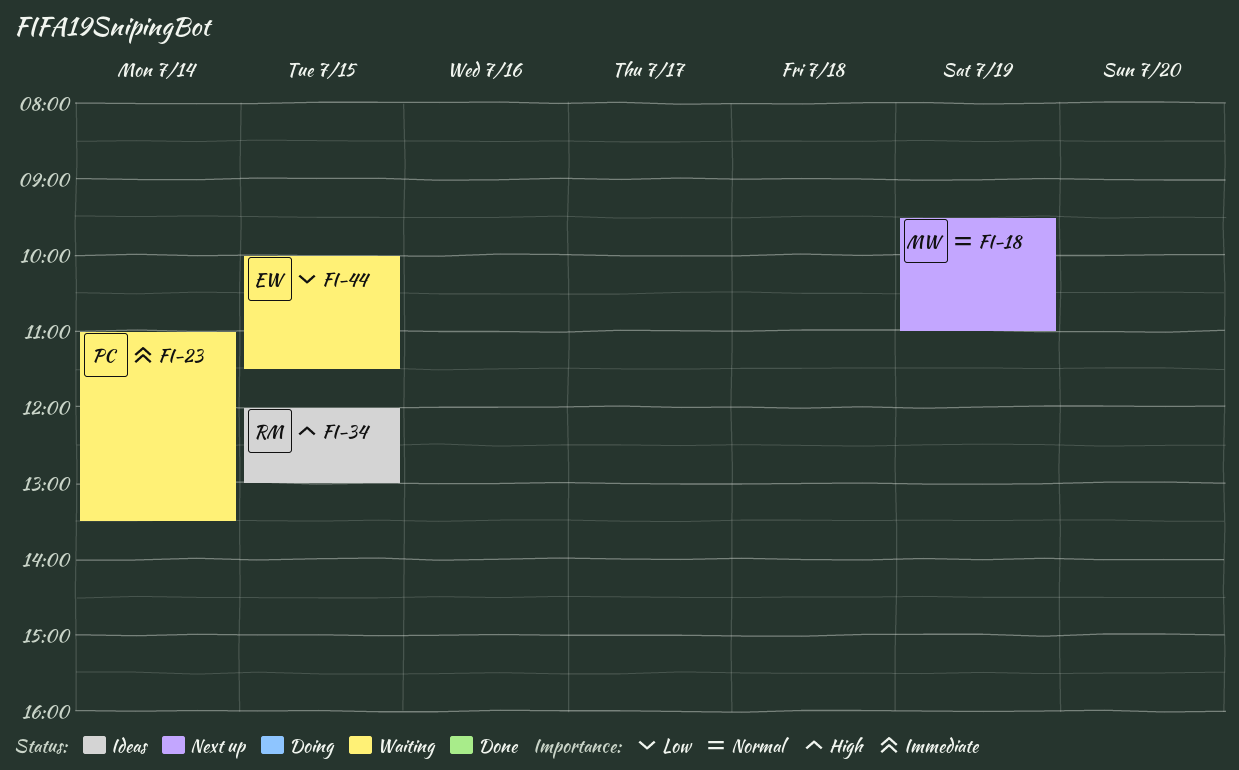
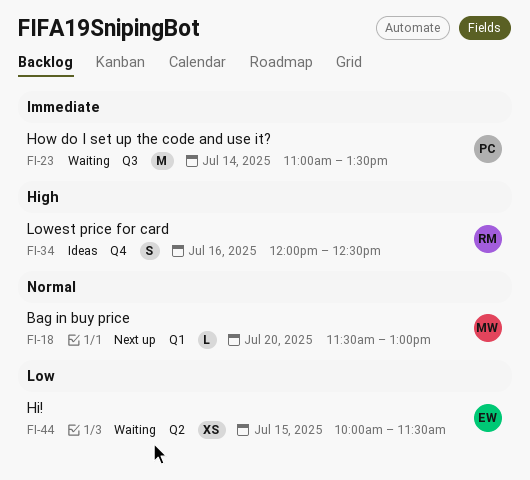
FI-18, day: Jul 19 -> Jul 20
FI-18, begins: 09:30 -> 11:30
FI-18, ends: 11:00 -> 13:00
FI-34, day: Jul 15 -> Jul 16
FI-34, ends: 13:00 -> 12:30

